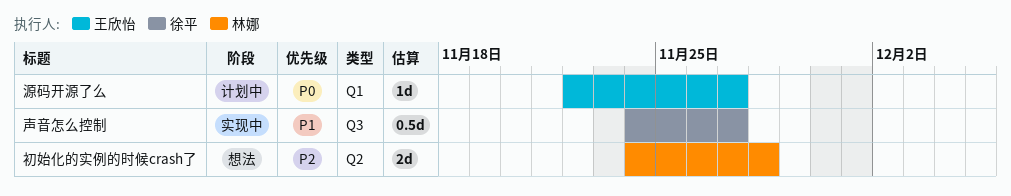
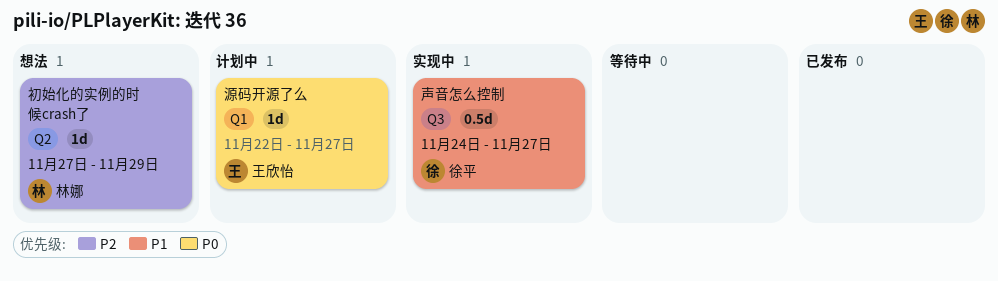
初始化的实例的时候crash了, estimate: 2d -> 1d
初始化的实例的时候crash了, start: Nov 24 -> Nov 27
初始化的实例的时候crash了, due: Nov 28 -> Nov 29

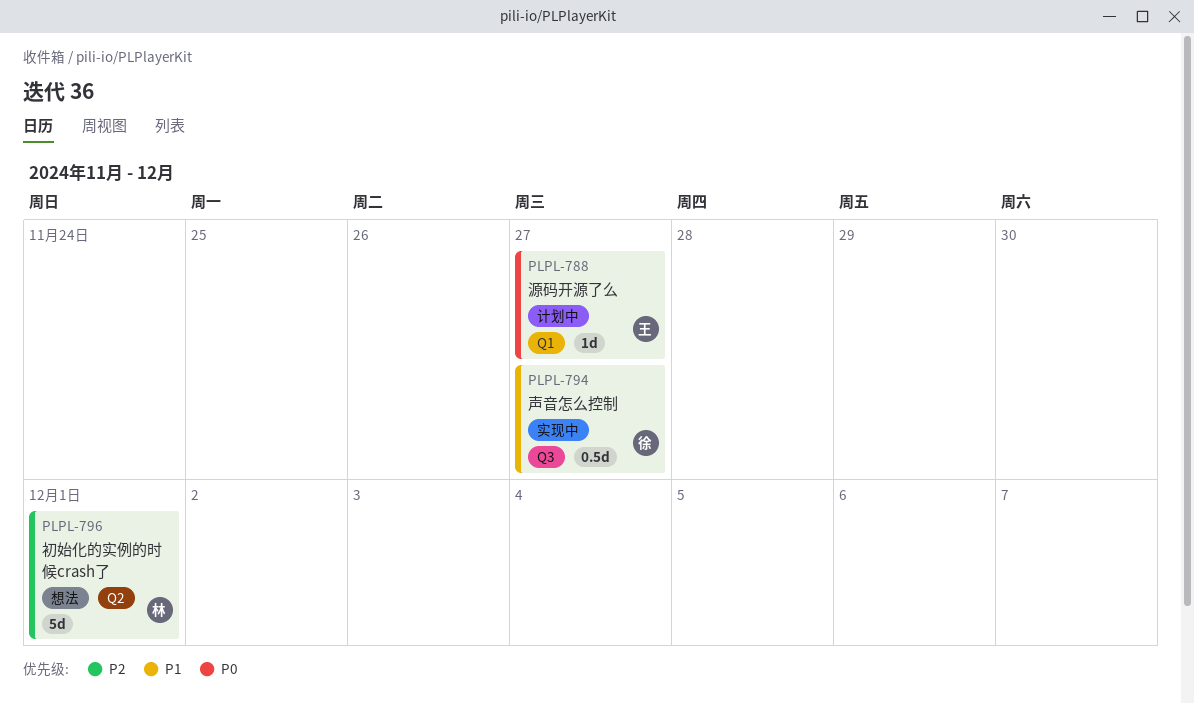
初始化的实例的时候crash了, estimate: 1d -> 5d
初始化的实例的时候crash了, due: Nov 29 -> Dec 1

